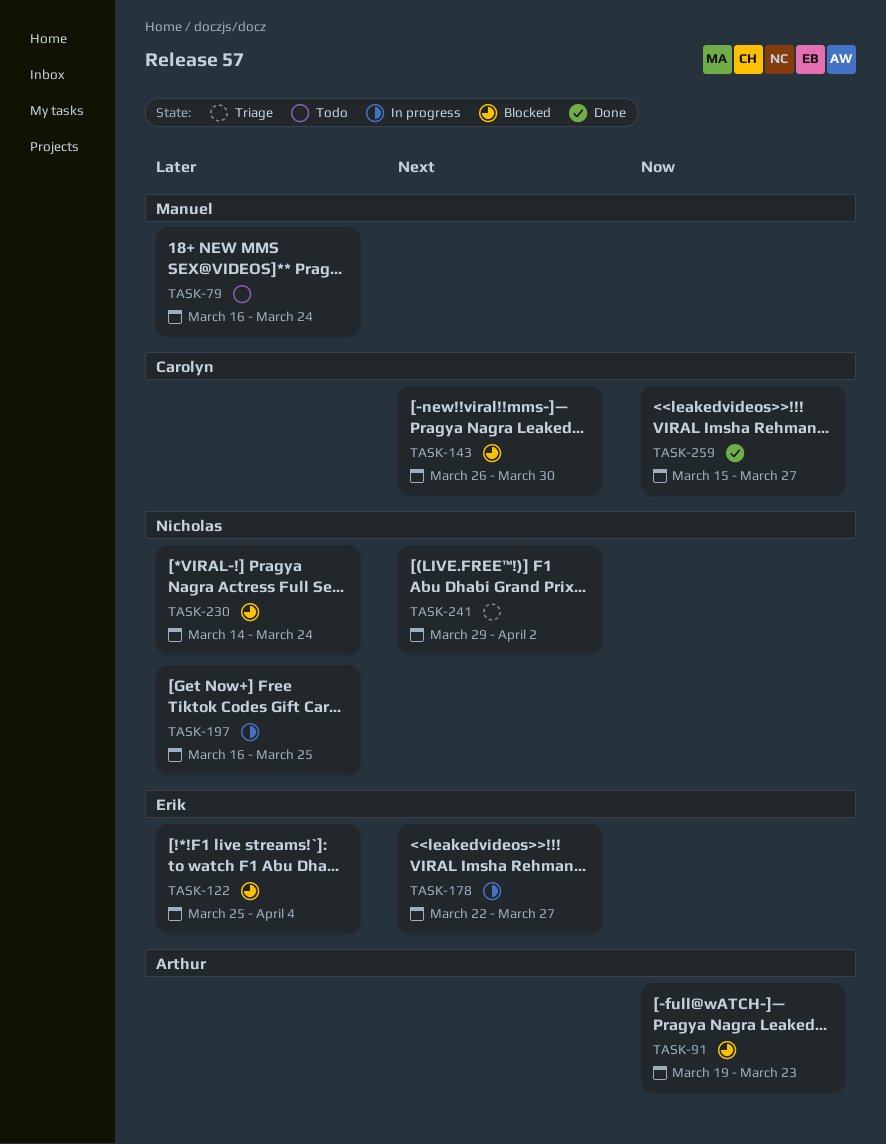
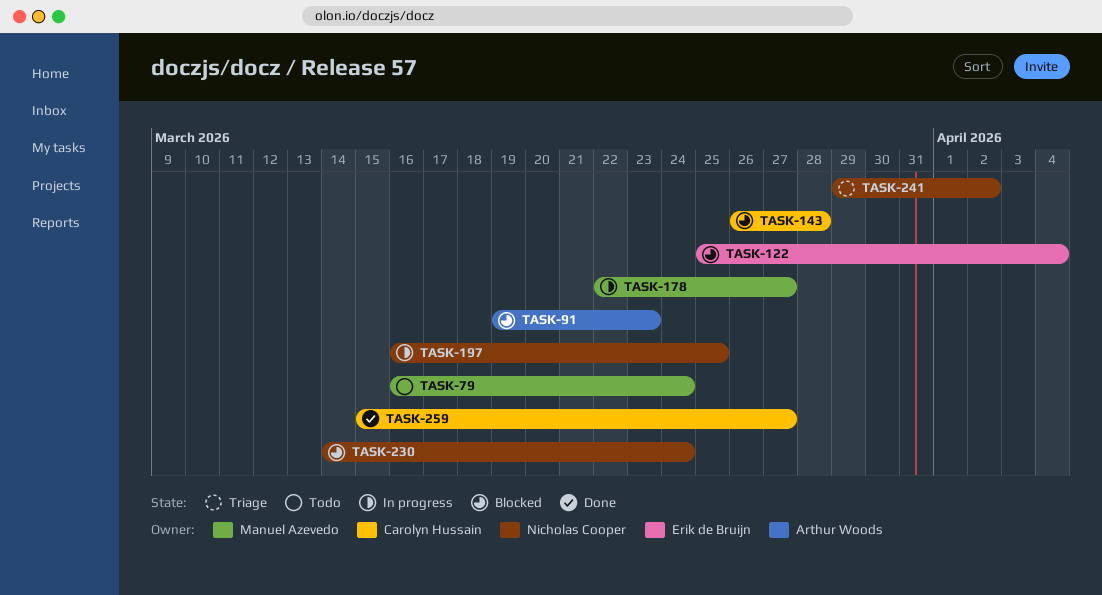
TASK-143, due: Mar 30 -> Mar 28
TASK-178, owner: Erik de Bruijn -> Manuel Azevedo

